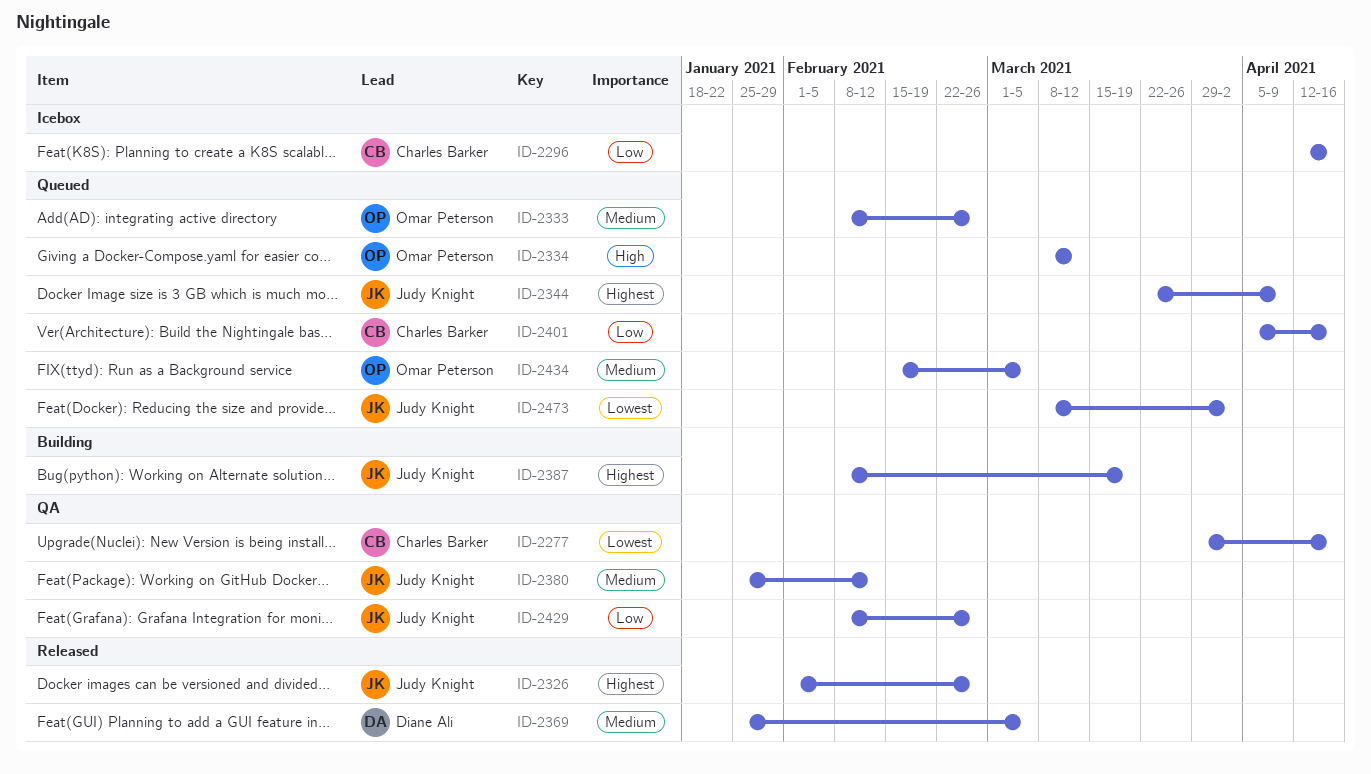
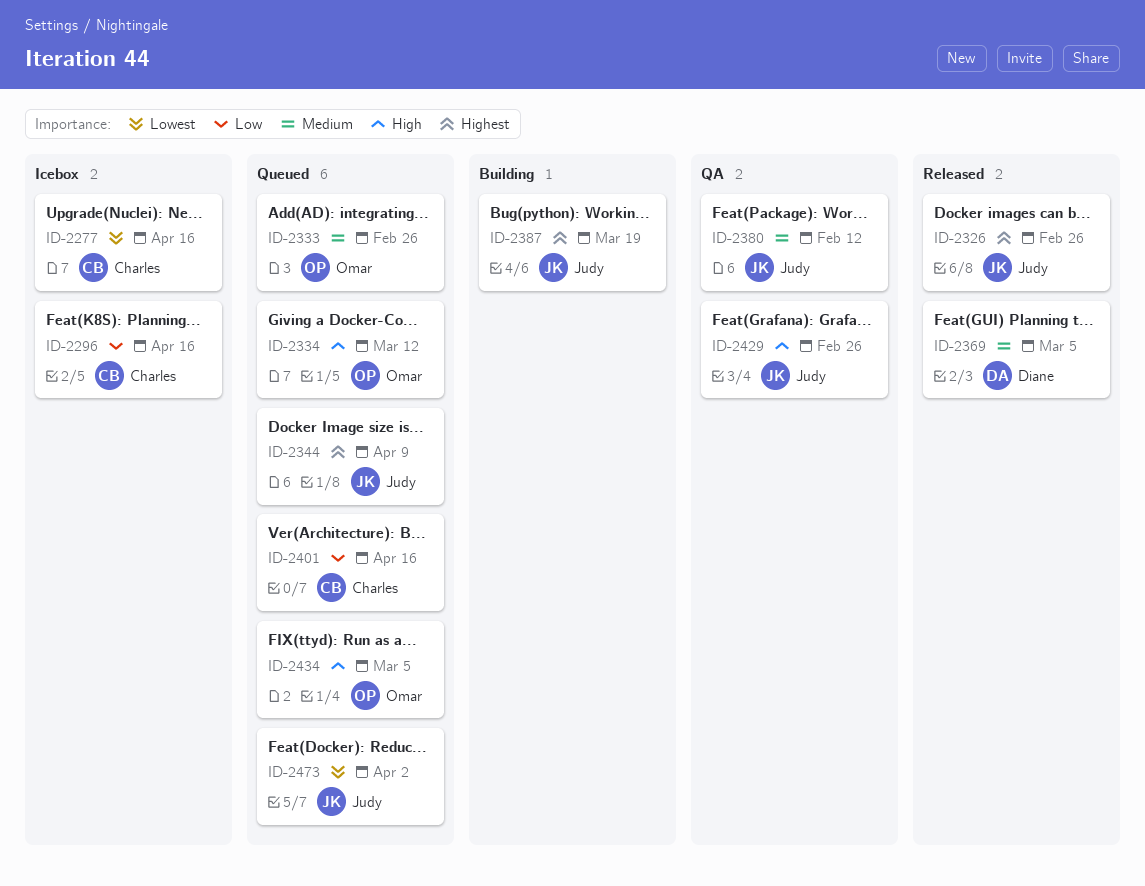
ID-2277, status: QA -> Icebox
ID-2429, priority: Low -> High
ID-2434, priority: Medium -> High

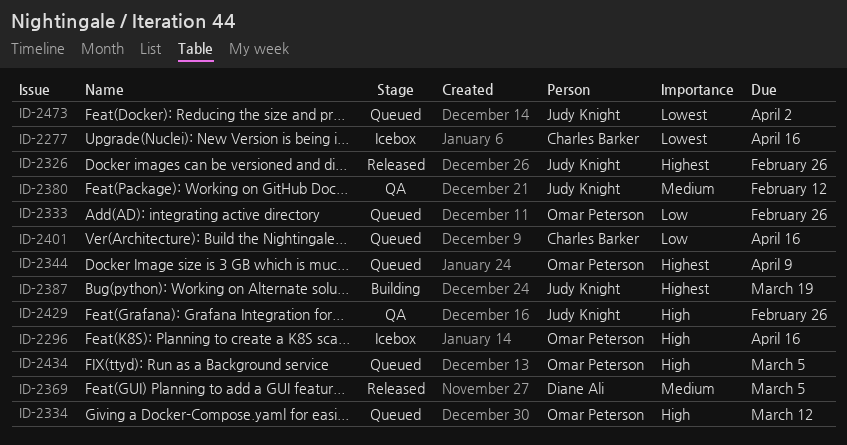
ID-2296, owner: Charles Barker -> Omar Peterson
ID-2296, priority: Low -> High
ID-2333, priority: Medium -> Low
ID-2344, owner: Judy Knight -> Omar Peterson

